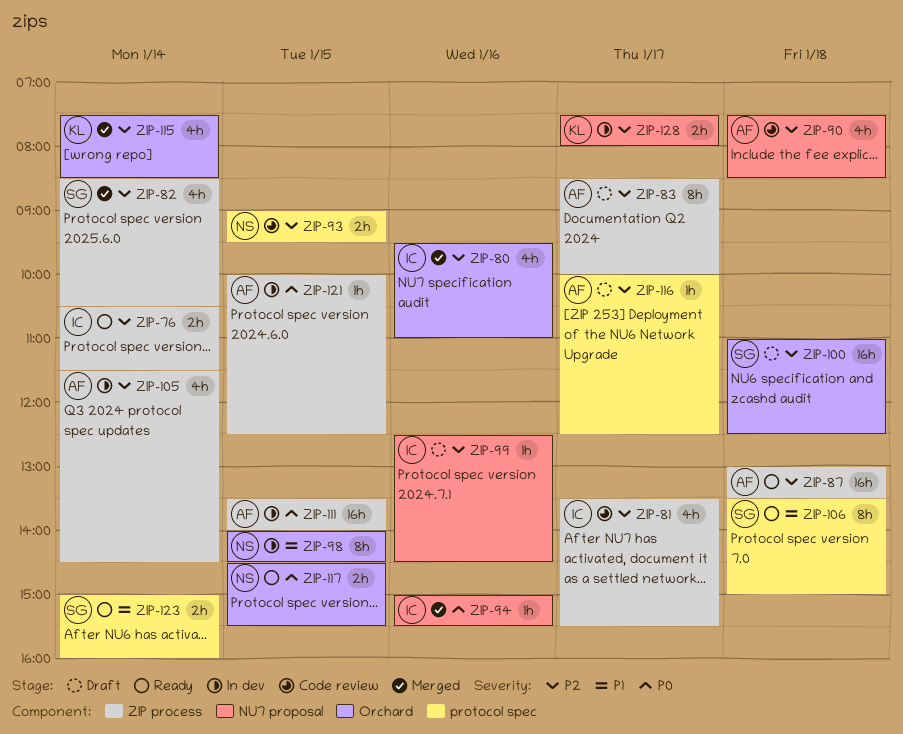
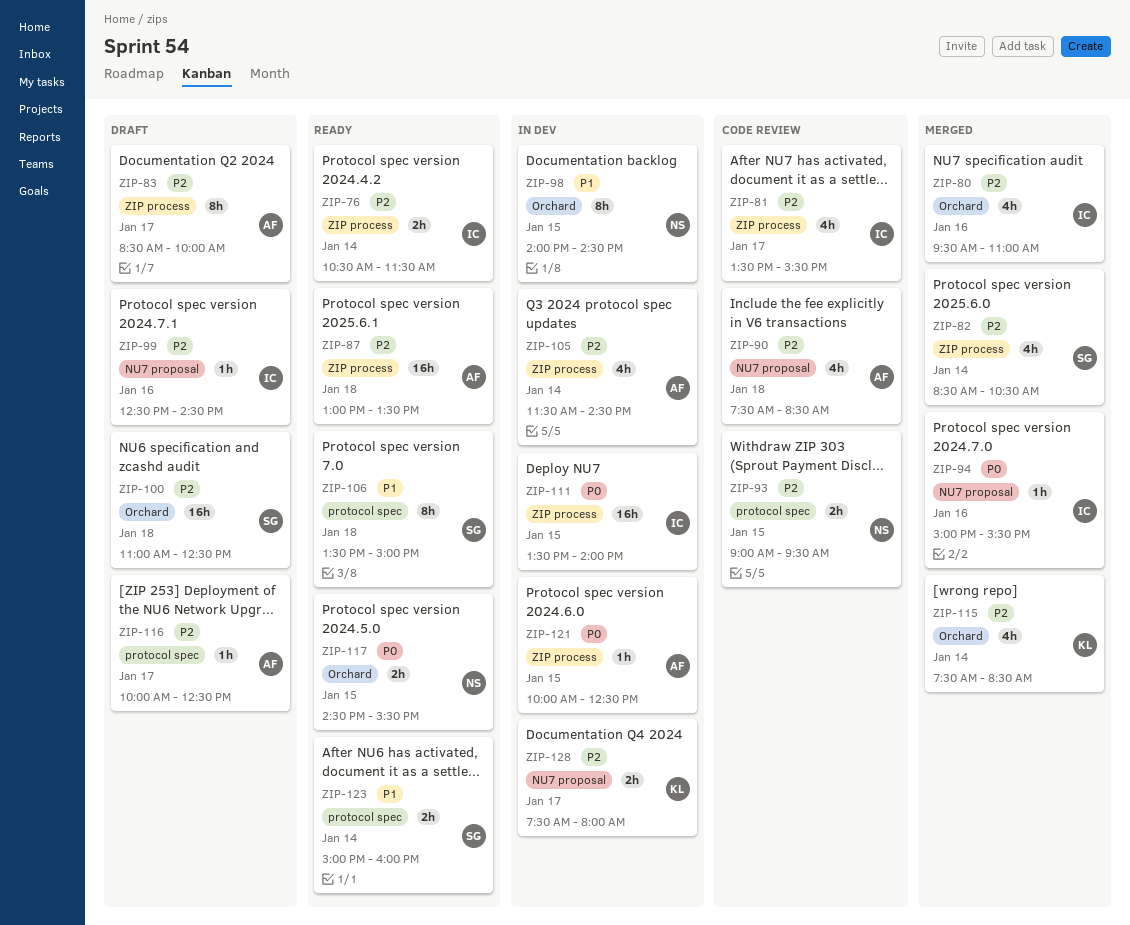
ZIP-111, owner: AF -> IC

